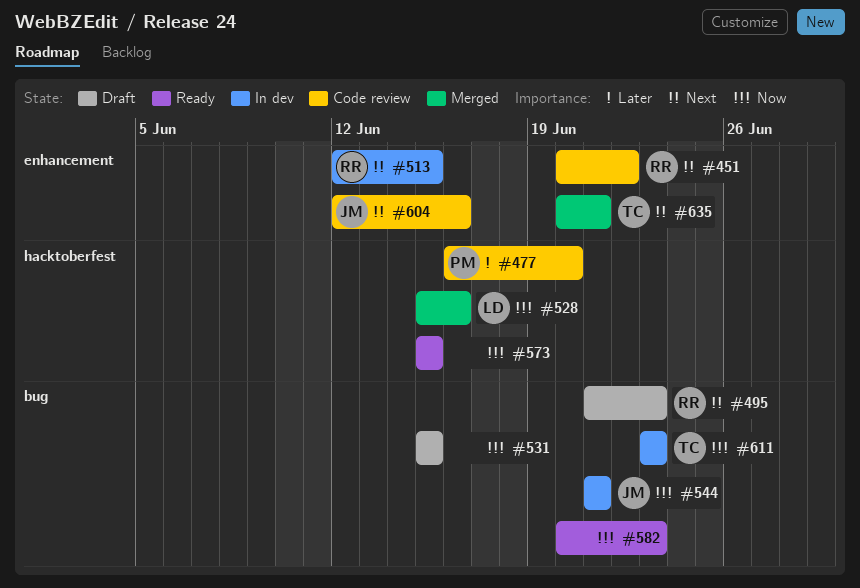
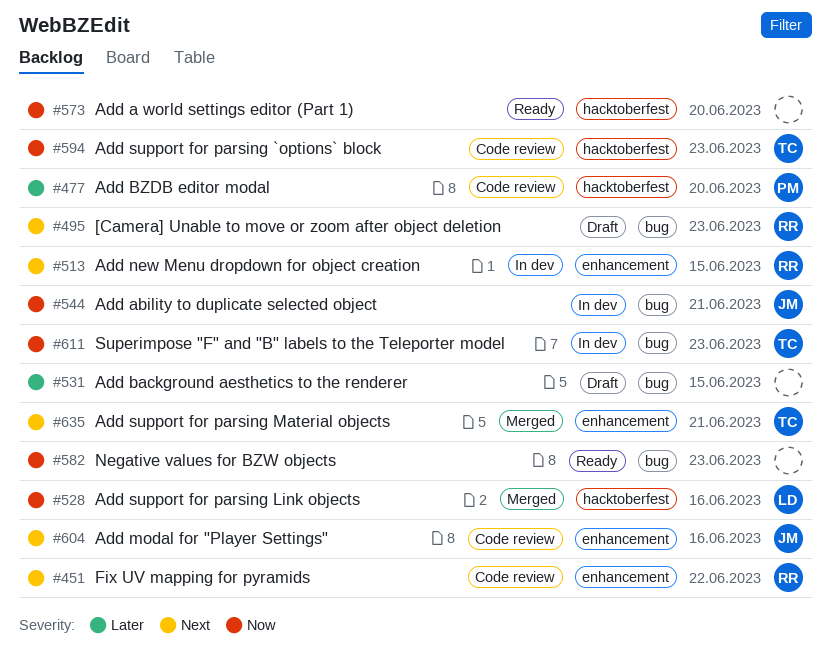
#531, priority: Now -> Later
#573, due: Jun 15 -> Jun 20
#594: none -> present

